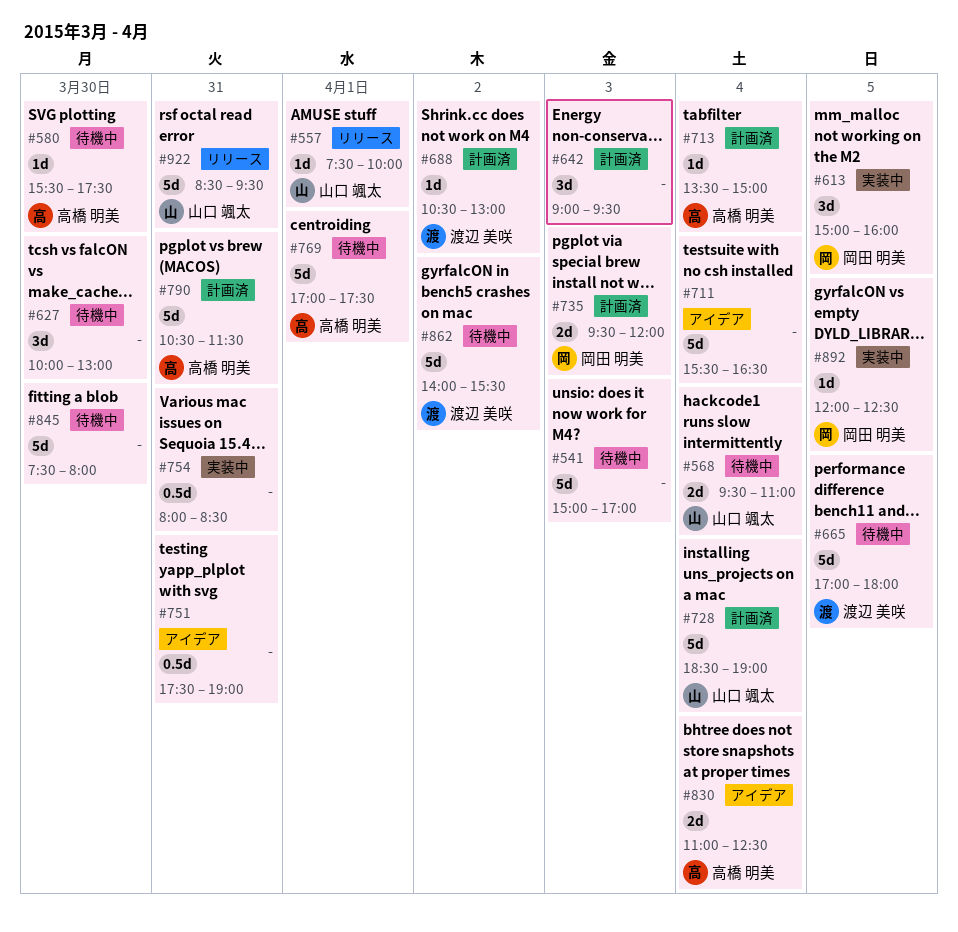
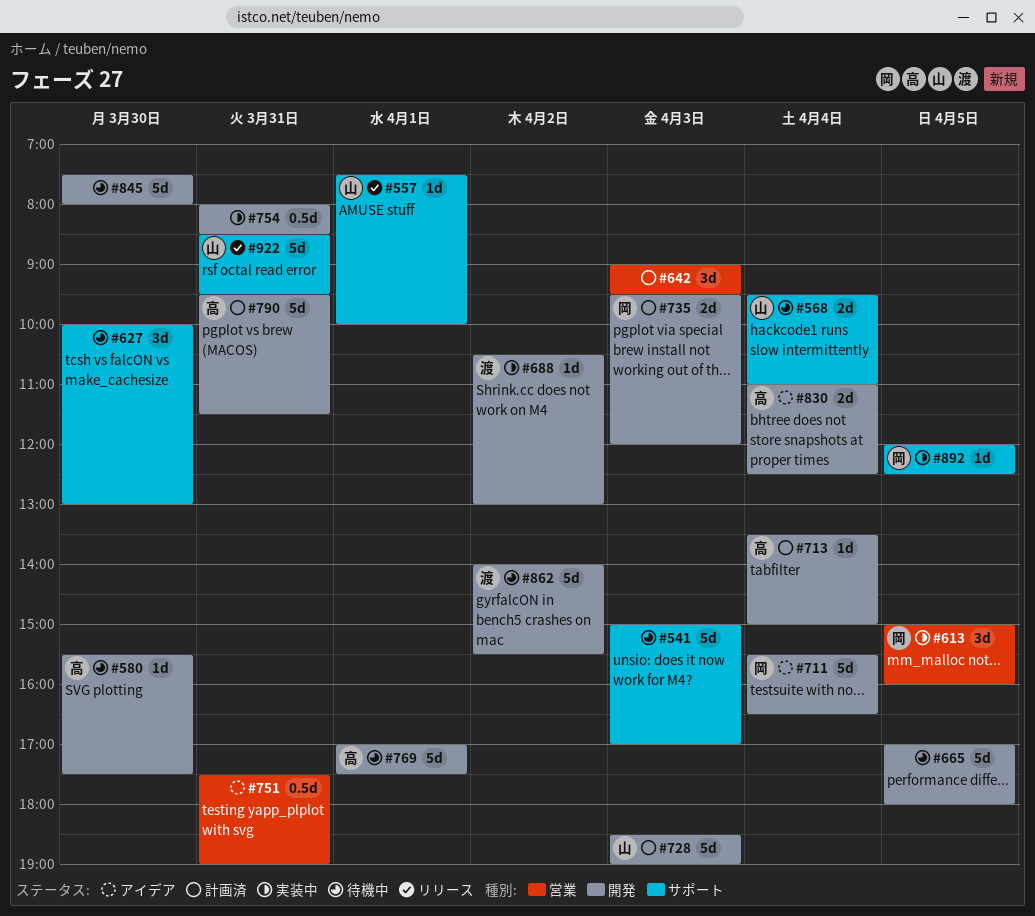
#665, owner: 渡辺 美咲 -> none
#688, status: 計画済 -> 実装中
#711, owner: none -> 岡田 明美
#728, day: Apr 4 -> Apr 3
#790, begins: 10:30 -> 09:30

